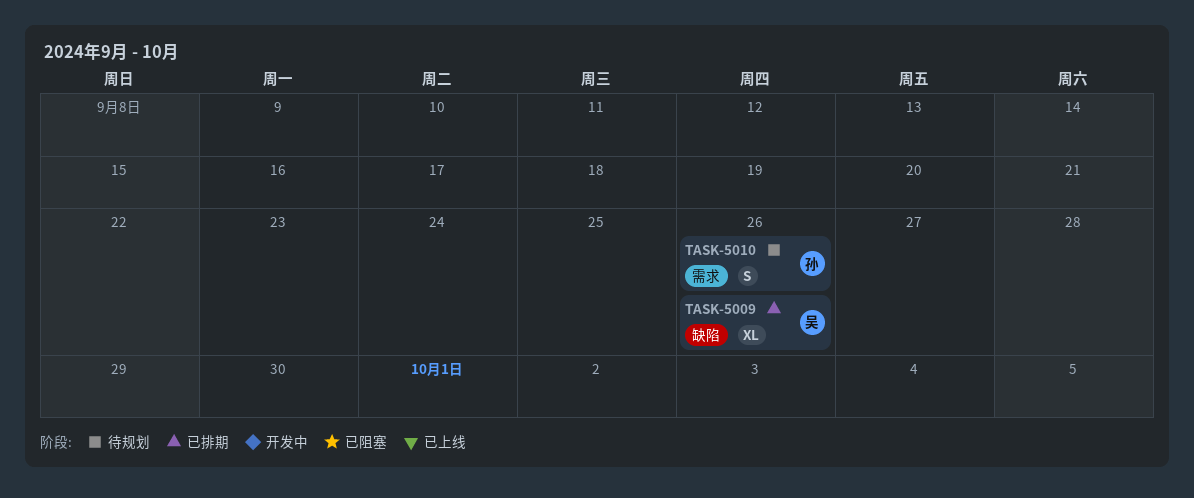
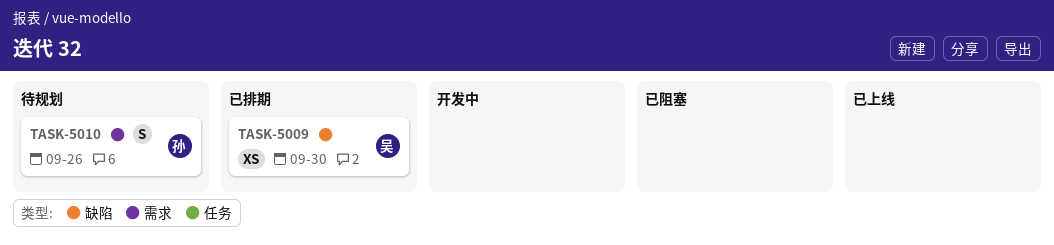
TASK-5009, estimate: XL -> XS
TASK-5009, due: Sep 26 -> Sep 30

